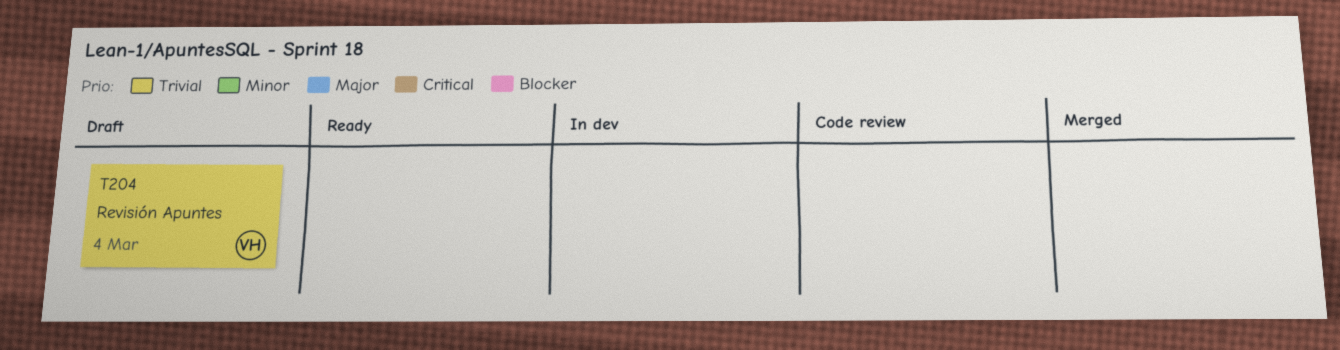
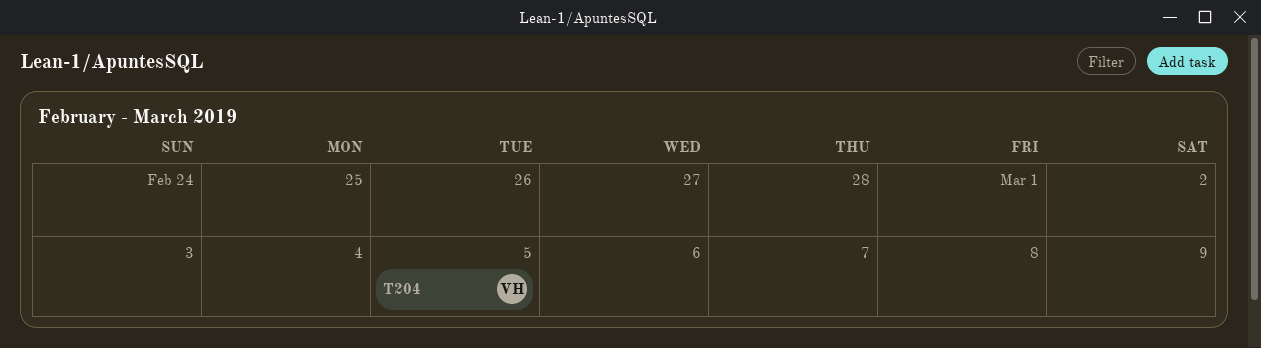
T204, due: Mar 4 -> Mar 5

